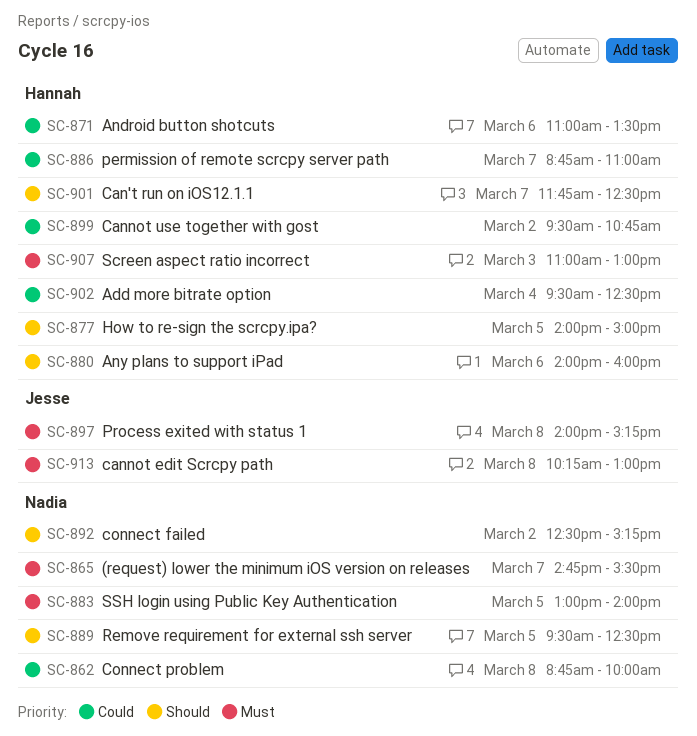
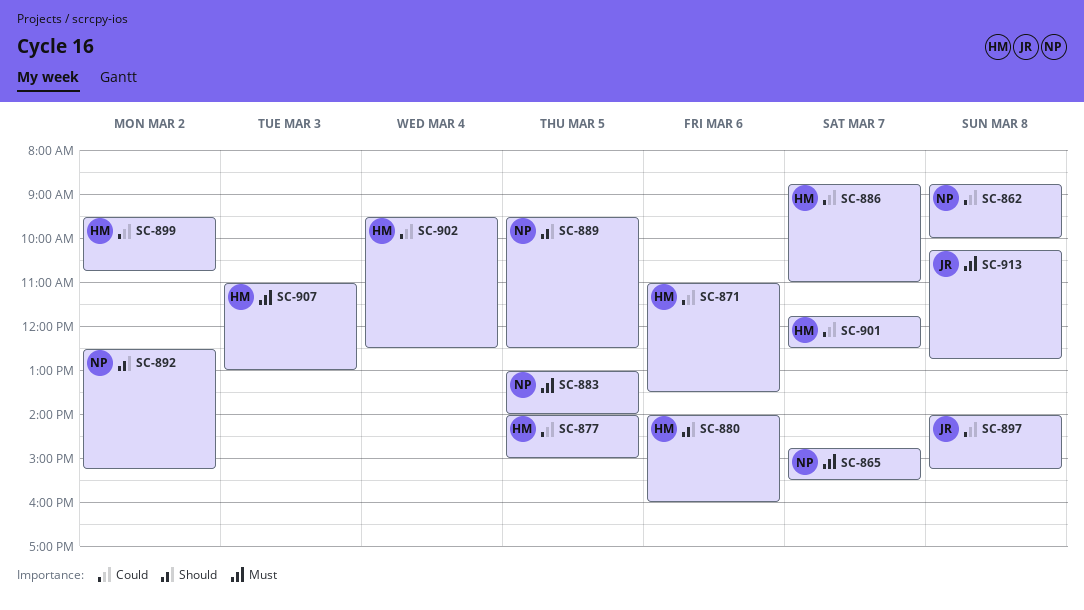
SC-877, priority: Should -> Could
SC-897, priority: Must -> Could
SC-901, priority: Should -> Could
SC-913, ends: 13:00 -> 12:45

